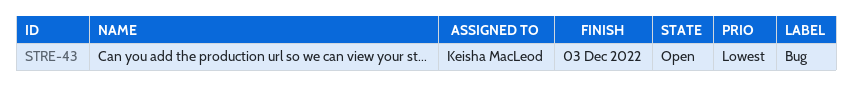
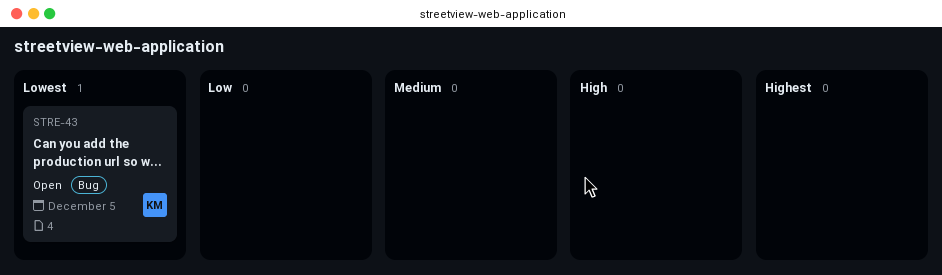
STRE-43, due: Dec 3 -> Dec 5

